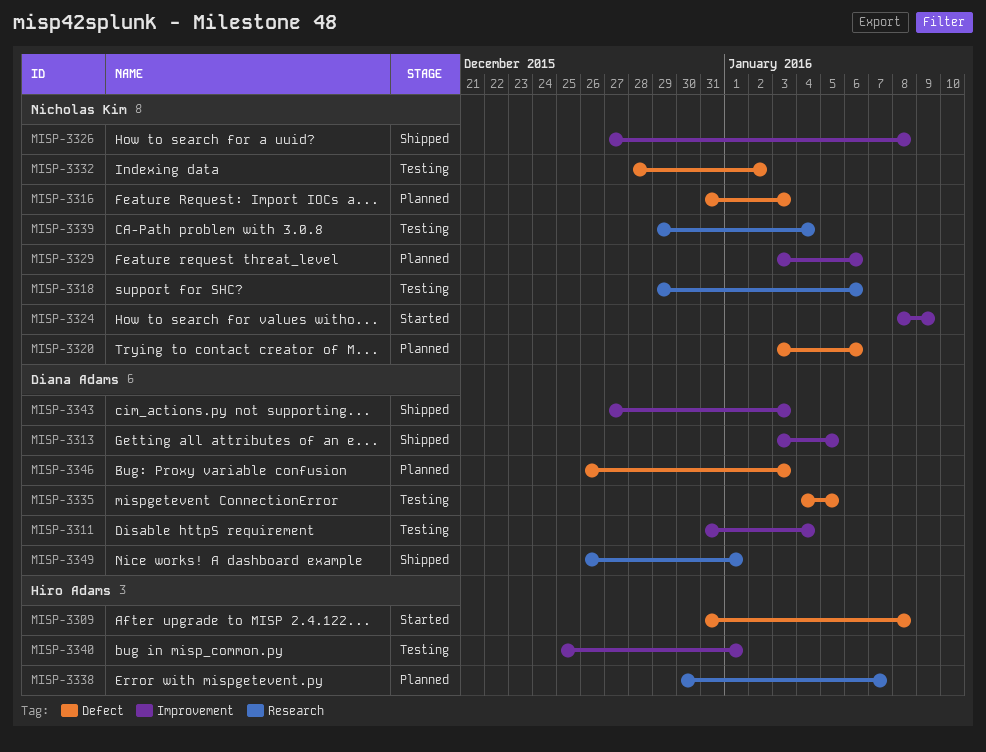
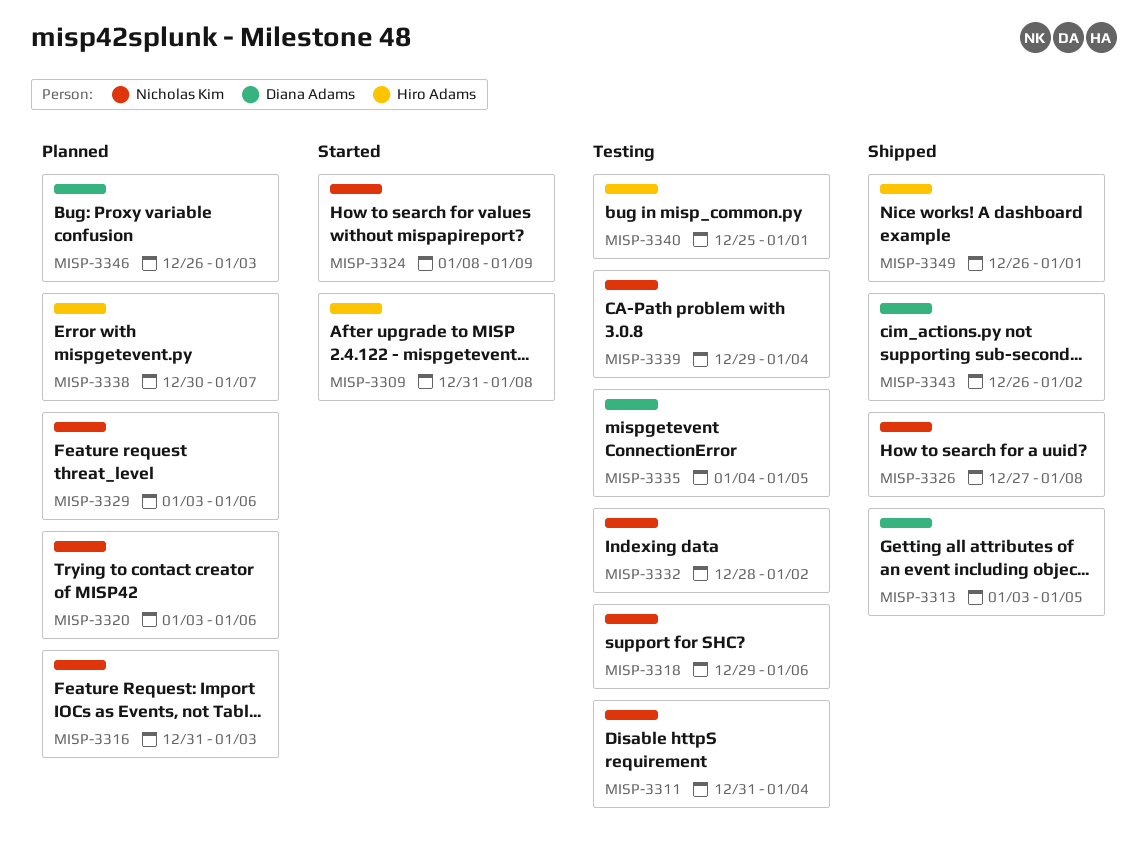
MISP-3311, owner: Diana Adams -> Nicholas Kim
MISP-3343, start: Dec 27 -> Dec 26
MISP-3343, due: Jan 3 -> Jan 2
MISP-3349, owner: Diana Adams -> Hiro Adams

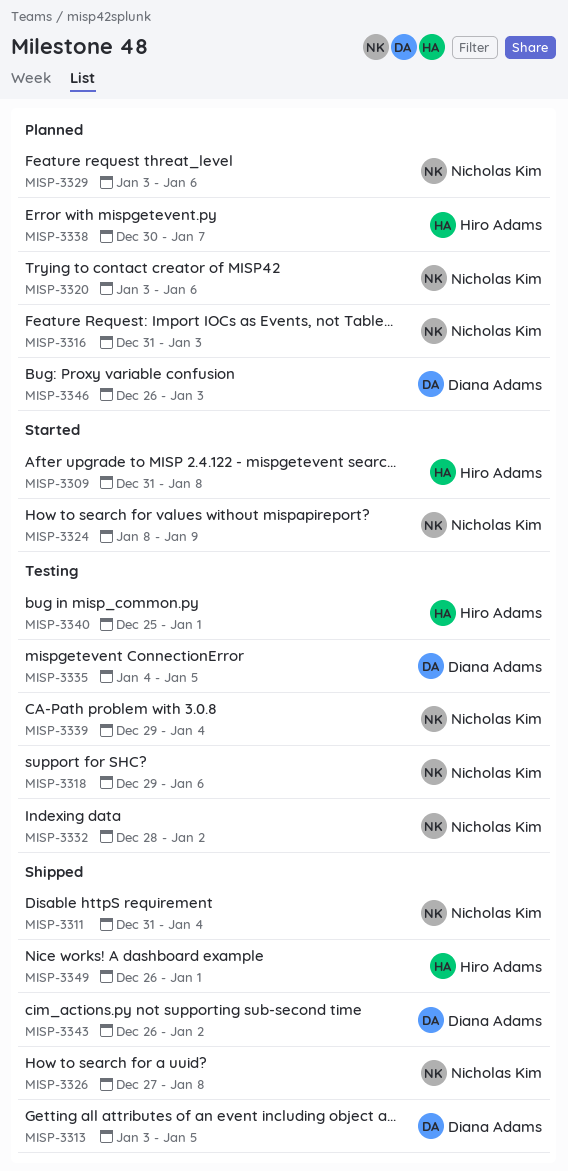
MISP-3311, status: Testing -> Shipped

